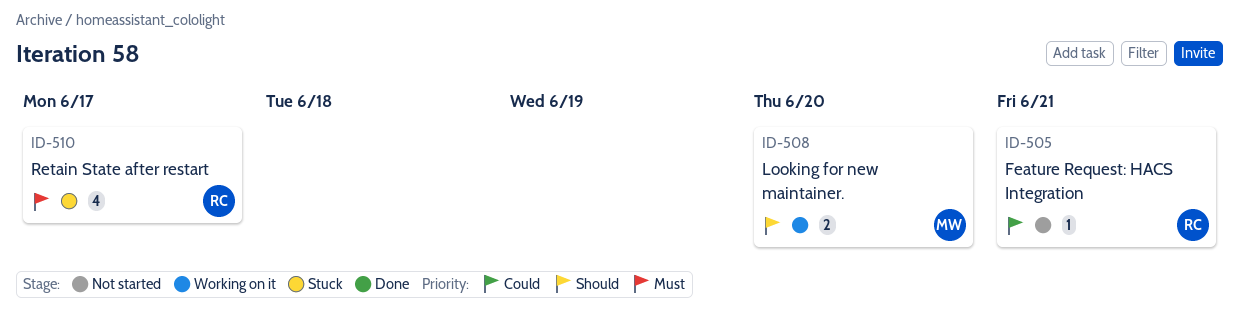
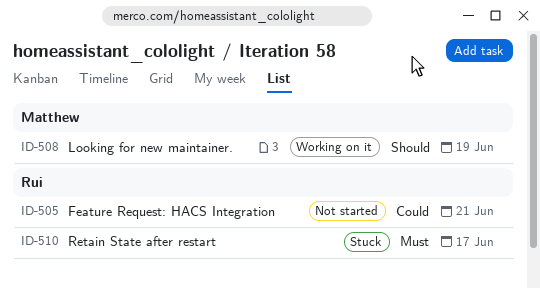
ID-508, due: Jun 20 -> Jun 19

